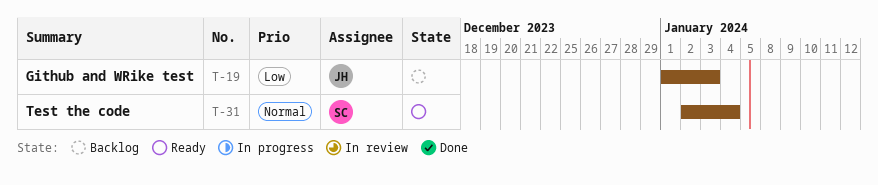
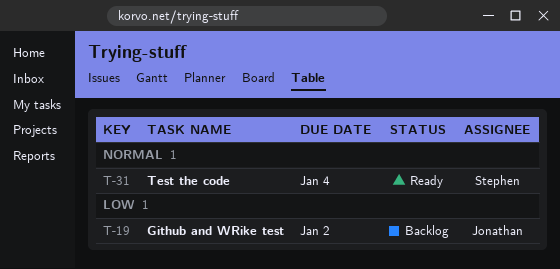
T-19, due: Jan 3 -> Jan 2

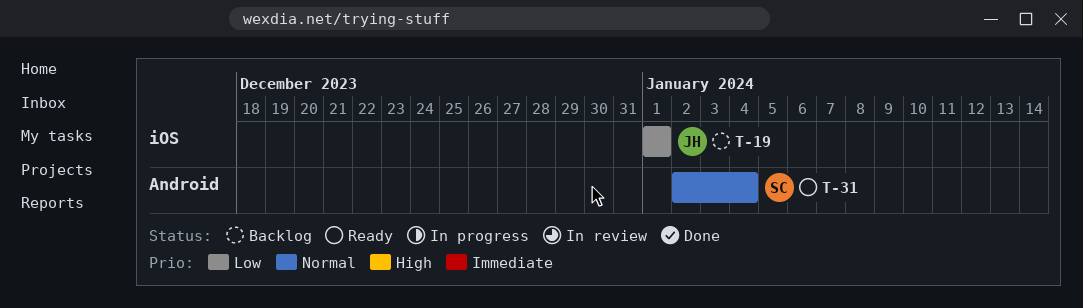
T-19, due: Jan 2 -> Jan 1

